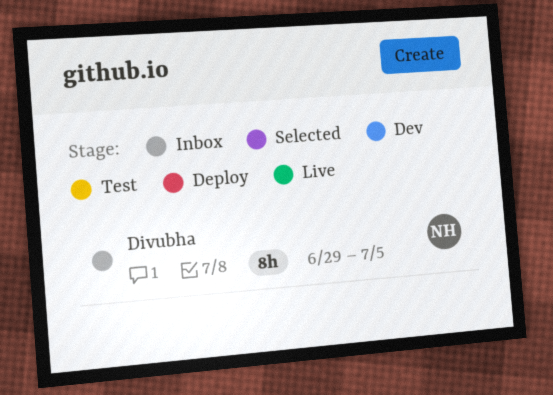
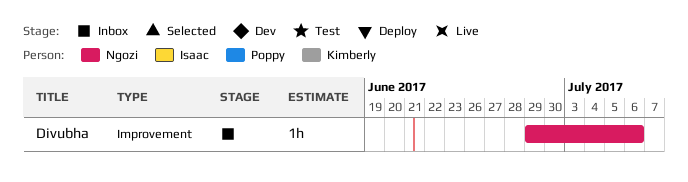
Divubha, estimate: 8h -> 1h
Divubha, due: Jul 5 -> Jul 6

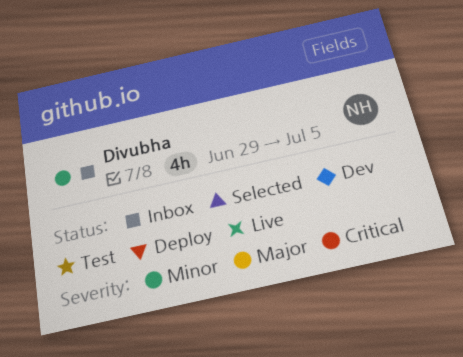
Divubha, estimate: 1h -> 4h
Divubha, due: Jul 6 -> Jul 5

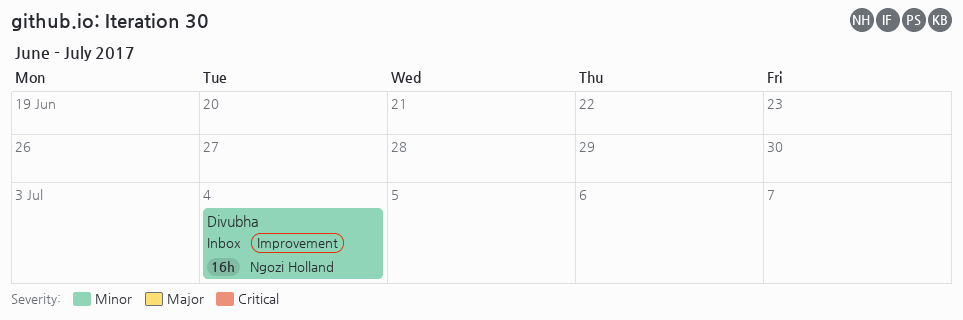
Divubha, estimate: 4h -> 16h
Divubha, due: Jul 5 -> Jul 4

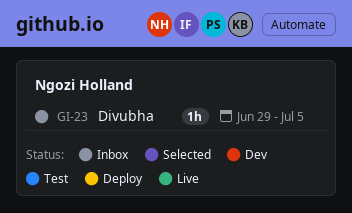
Divubha, estimate: 16h -> 1h
Divubha, due: Jul 4 -> Jul 5

